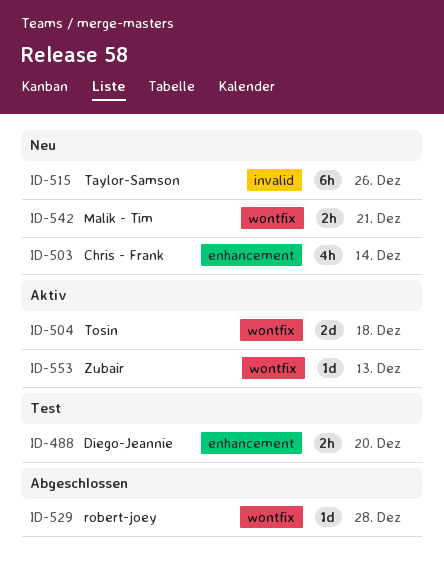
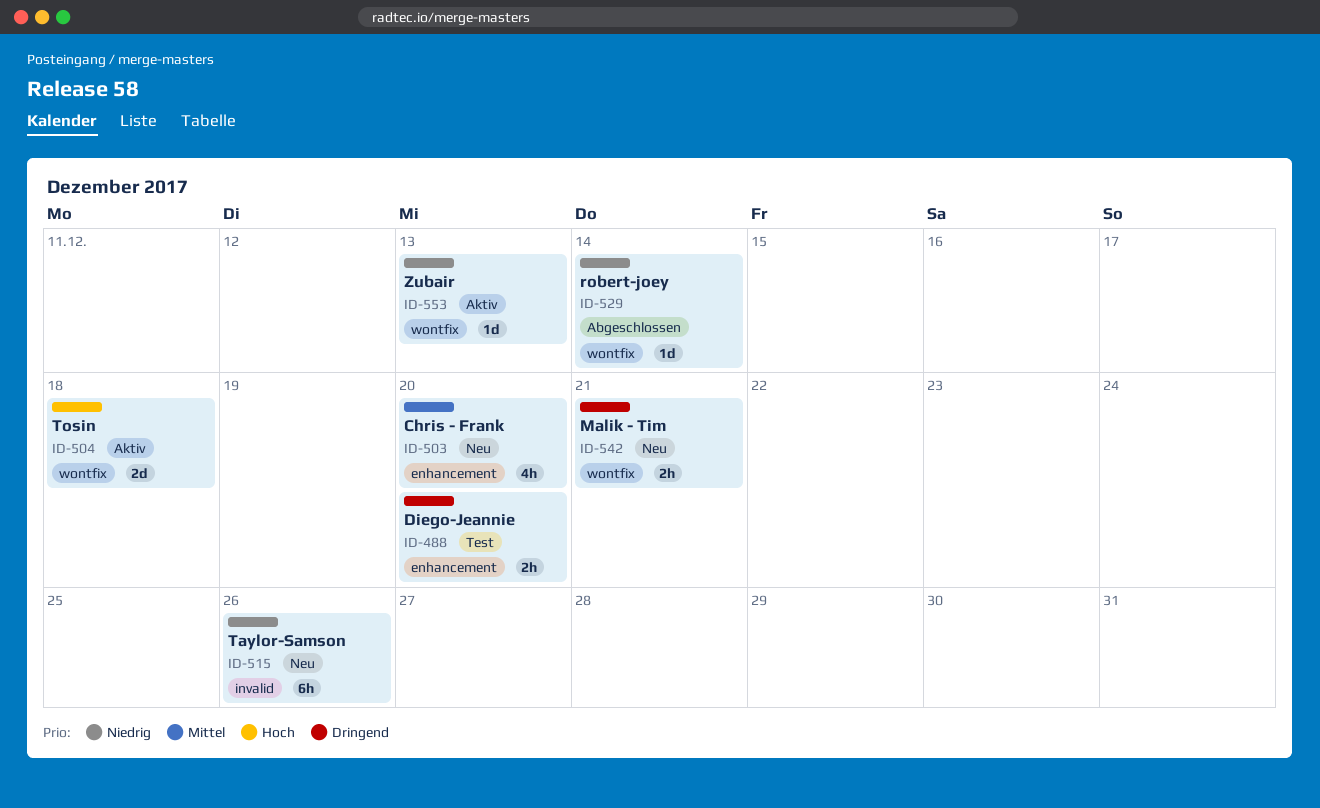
ID-503, due: Dec 14 -> Dec 20
ID-529, due: Dec 28 -> Dec 14

